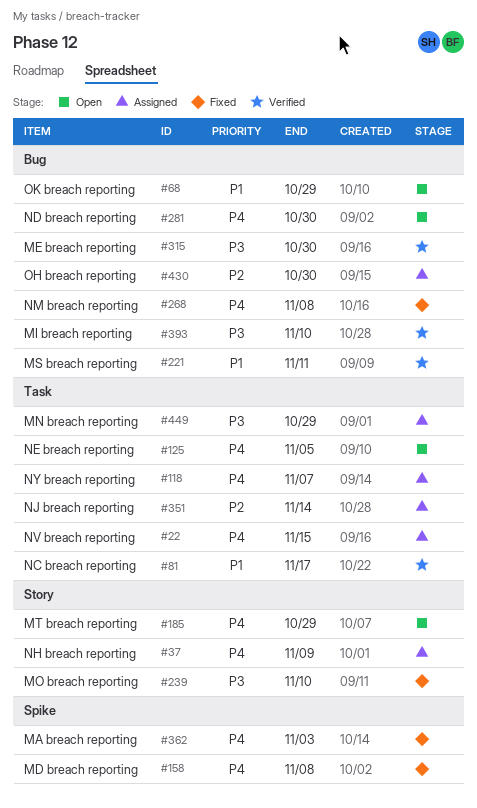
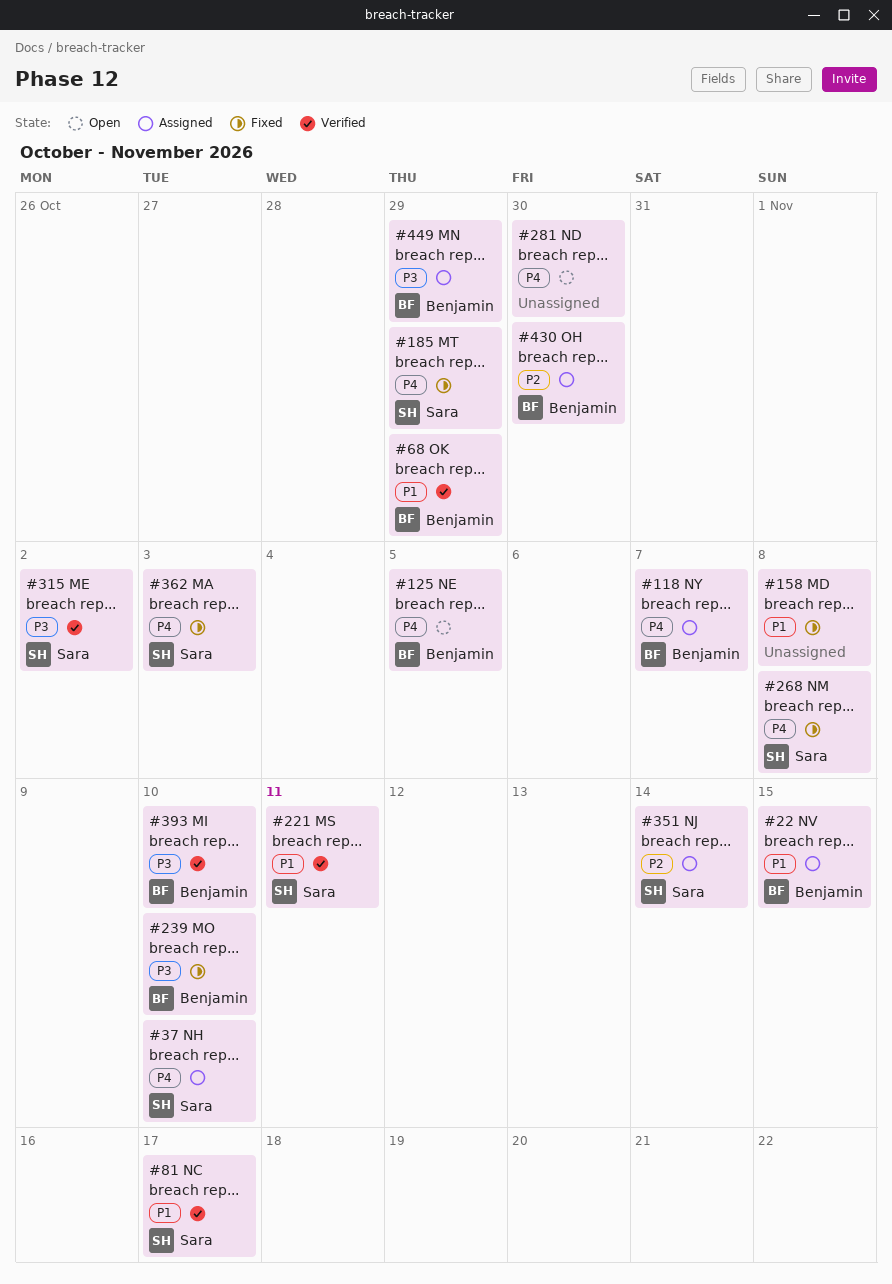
#22, priority: P4 -> P1
#37, due: Nov 9 -> Nov 10
#68, status: Open -> Verified
#158, priority: P4 -> P1
#185, status: Open -> Fixed
#315, due: Oct 30 -> Nov 2

